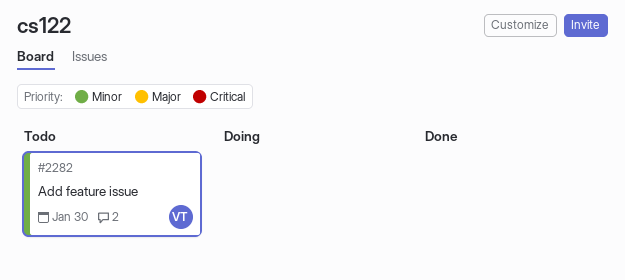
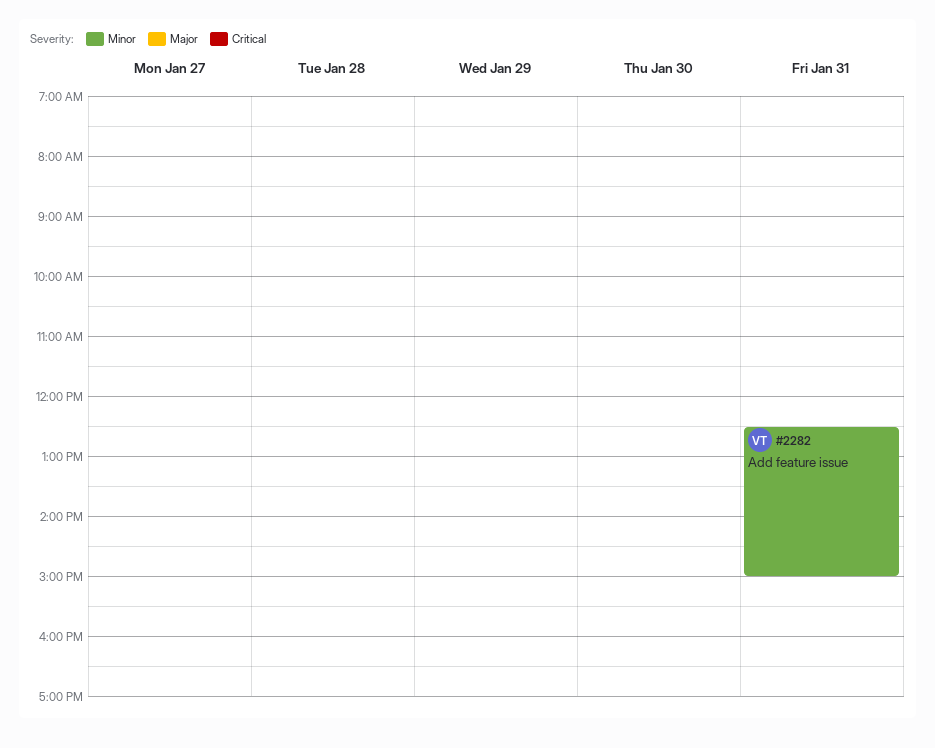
#2282, day: Jan 30 -> Jan 31

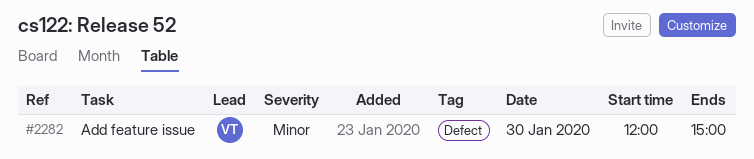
#2282, day: Jan 31 -> Jan 30
#2282, begins: 12:30 -> 12:00

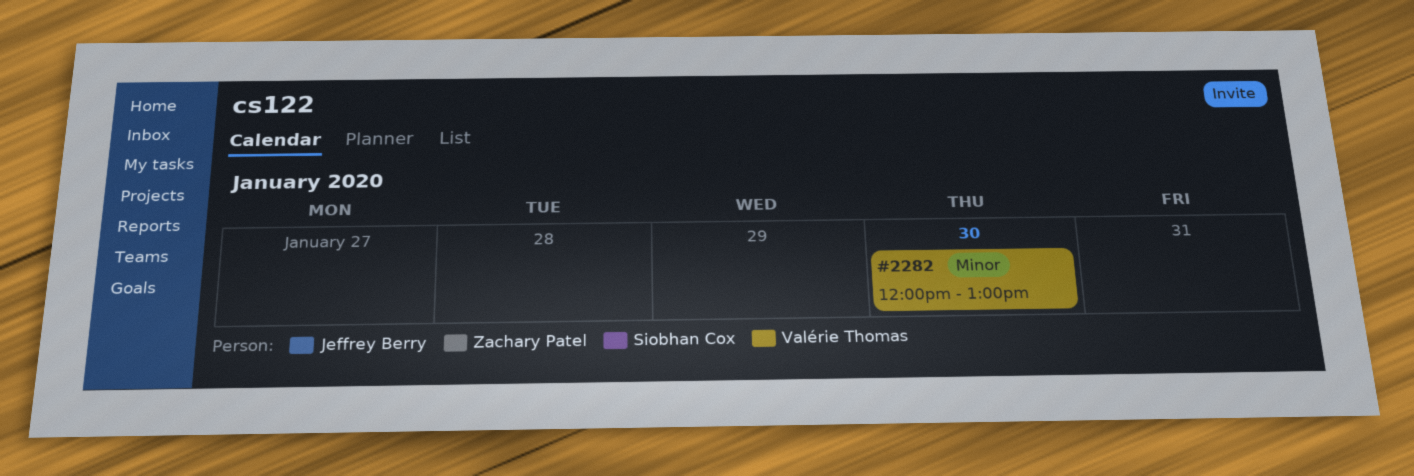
#2282, ends: 15:00 -> 13:00

